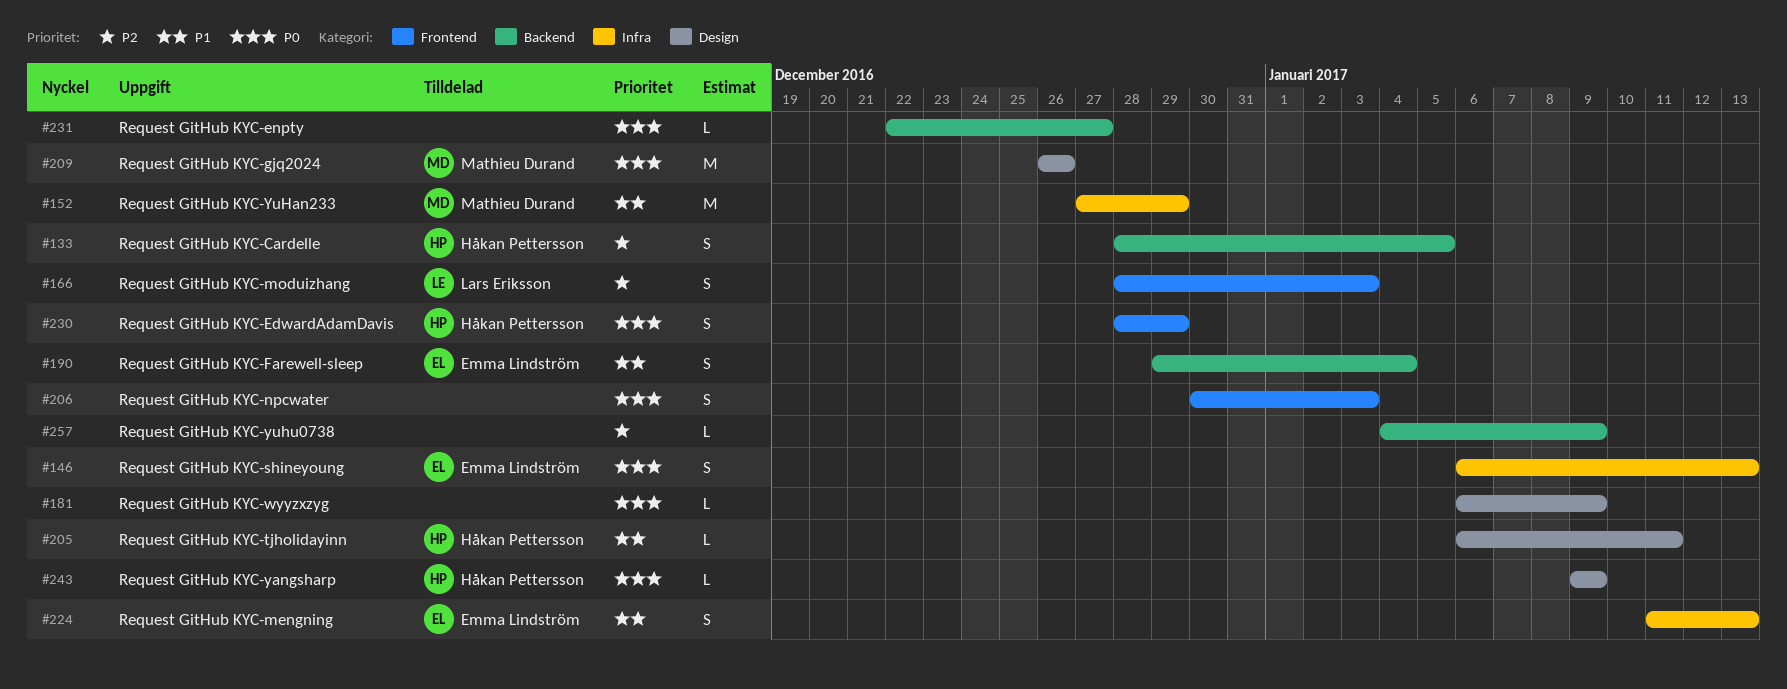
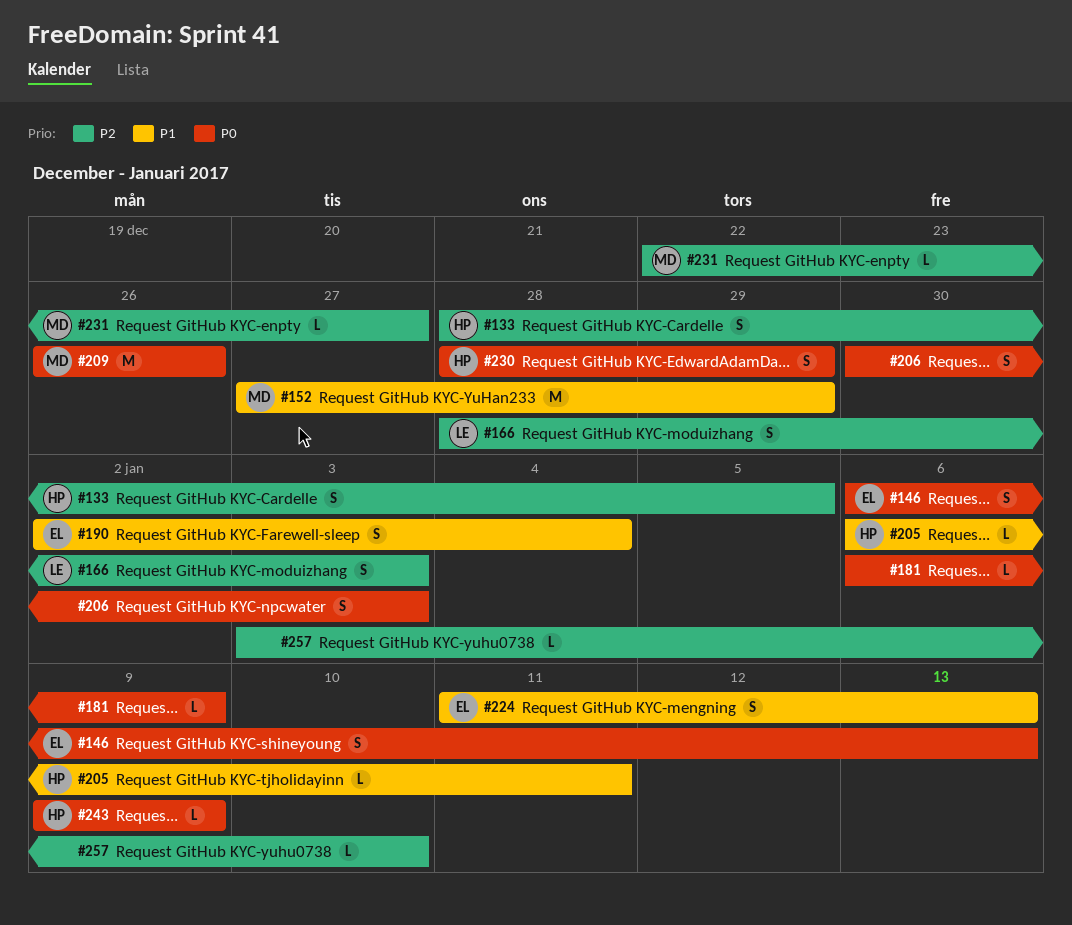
#190, start: Dec 29 -> Jan 2
#231, owner: none -> Mathieu Durand
#231, priority: P0 -> P2
#257, start: Jan 4 -> Jan 3
#257, due: Jan 9 -> Jan 10

